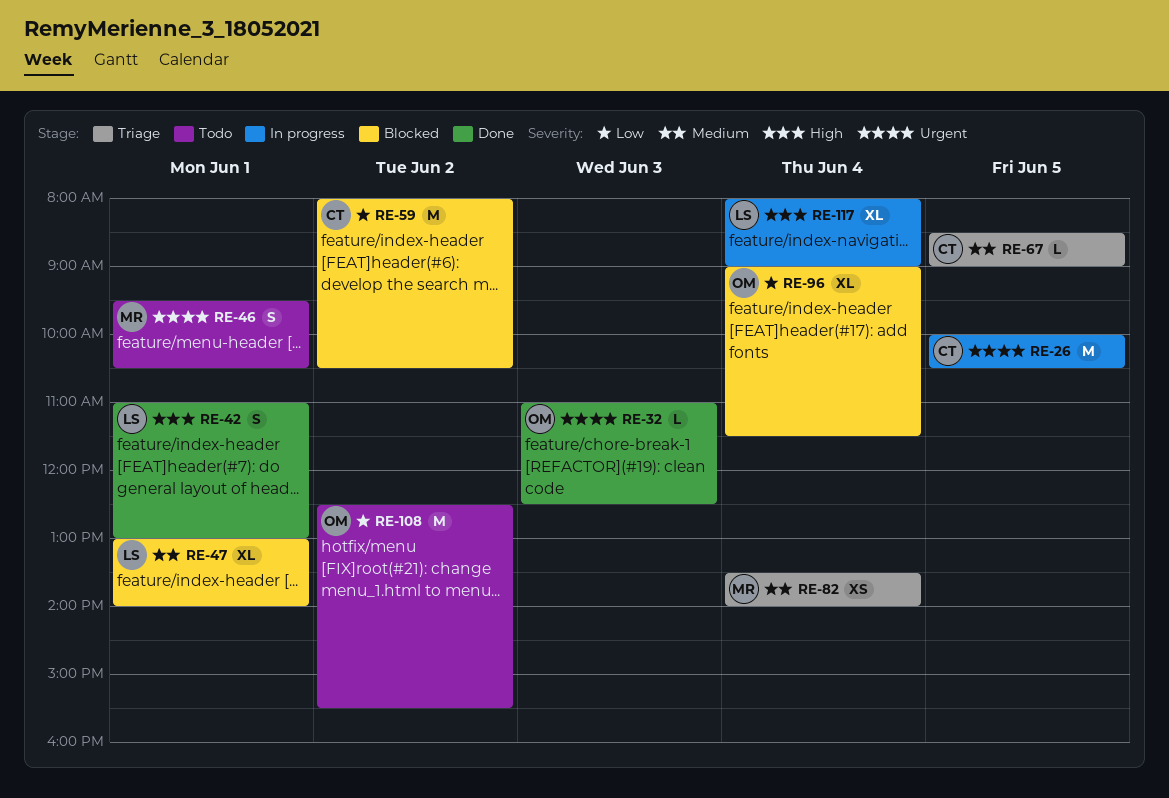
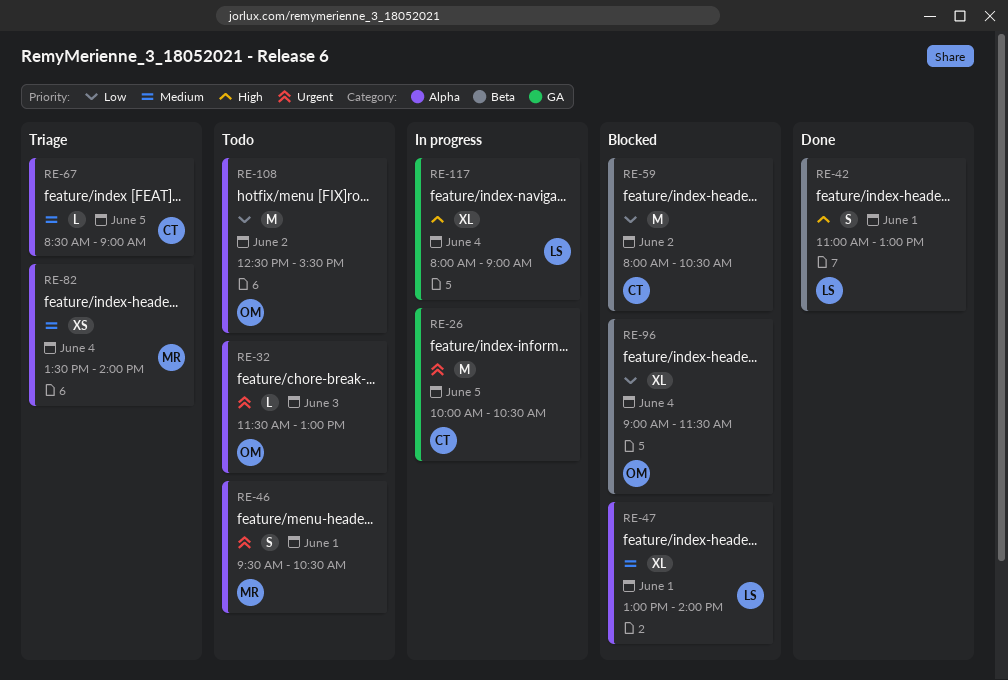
RE-32, status: Done -> Todo
RE-32, begins: 11:00 -> 11:30
RE-32, ends: 12:30 -> 13:00

